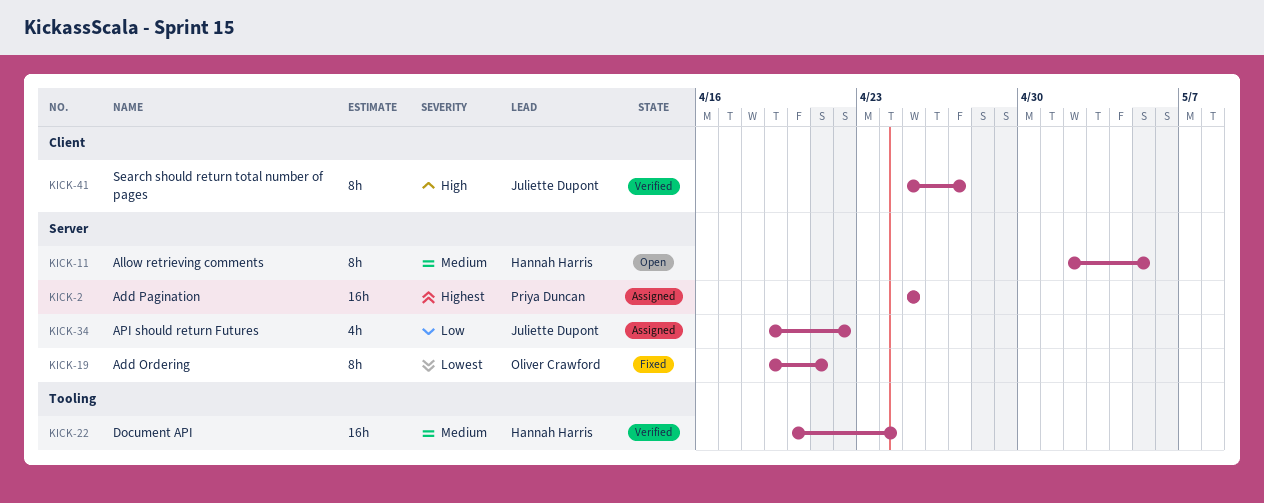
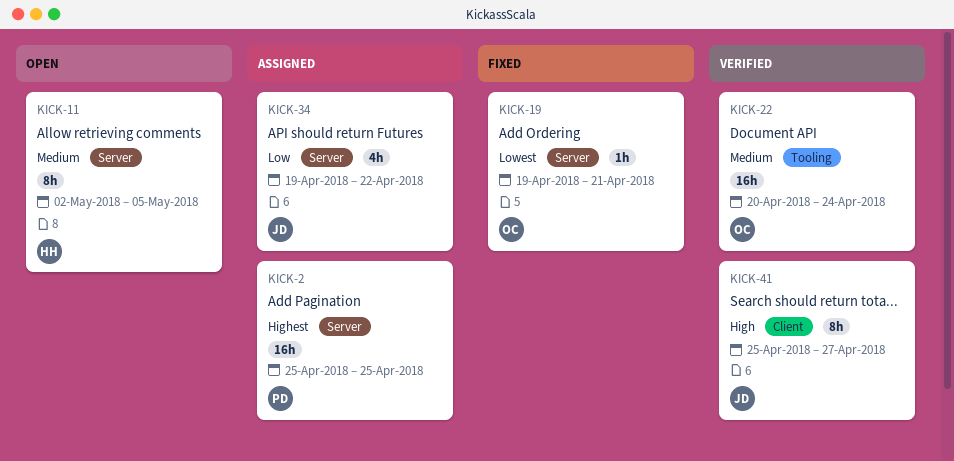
KICK-19, estimate: 8h -> 1h
KICK-22, owner: Hannah Harris -> Oliver Crawford

